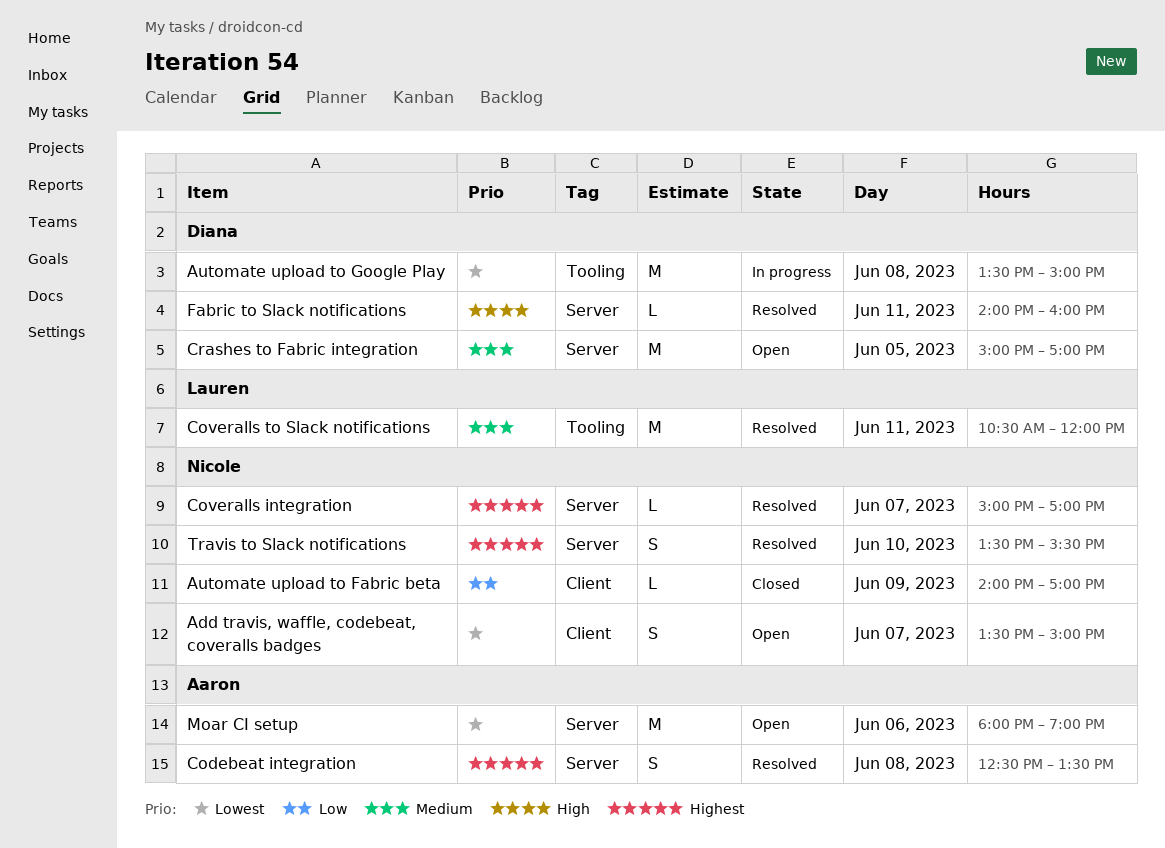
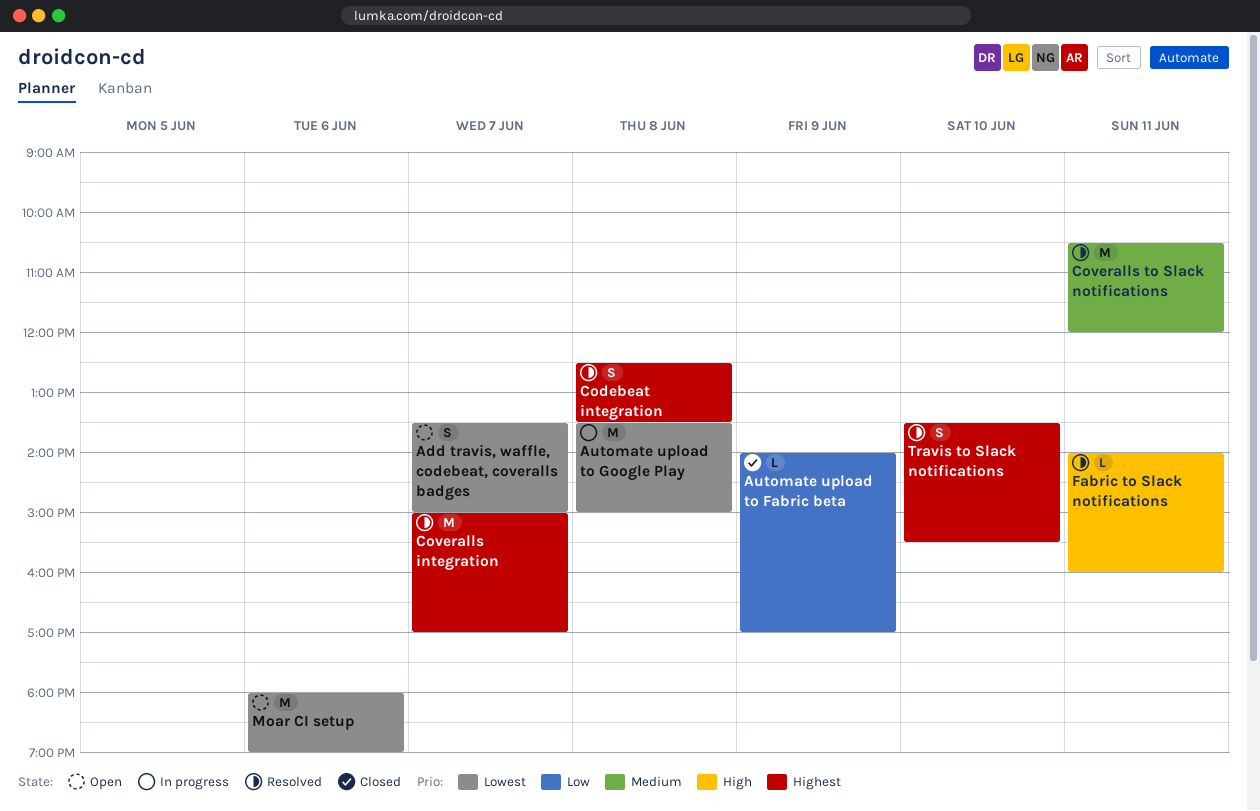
Coveralls integration, estimate: L -> M
Crashes to Fabric integration: present -> none

